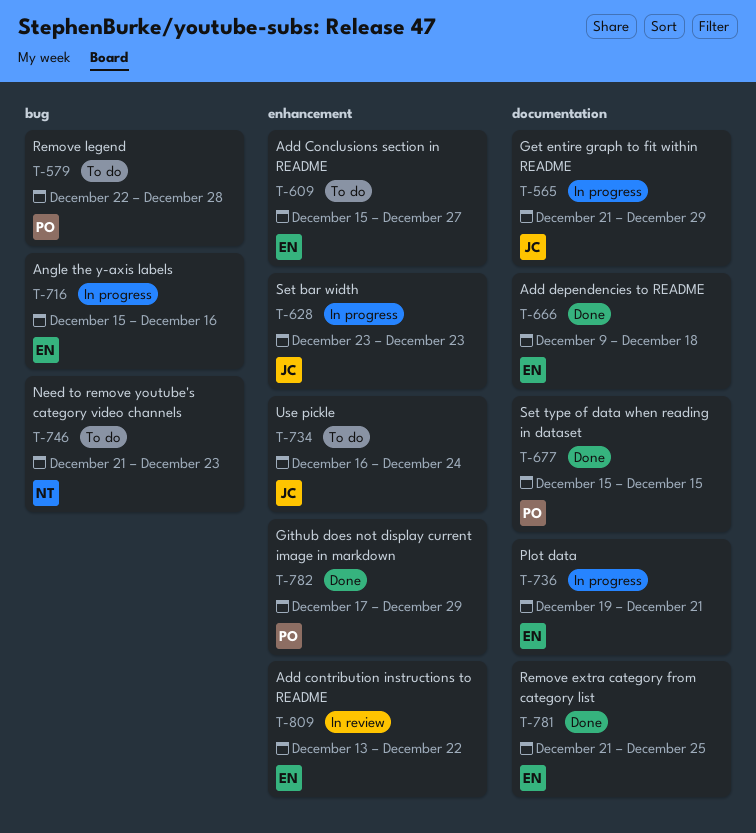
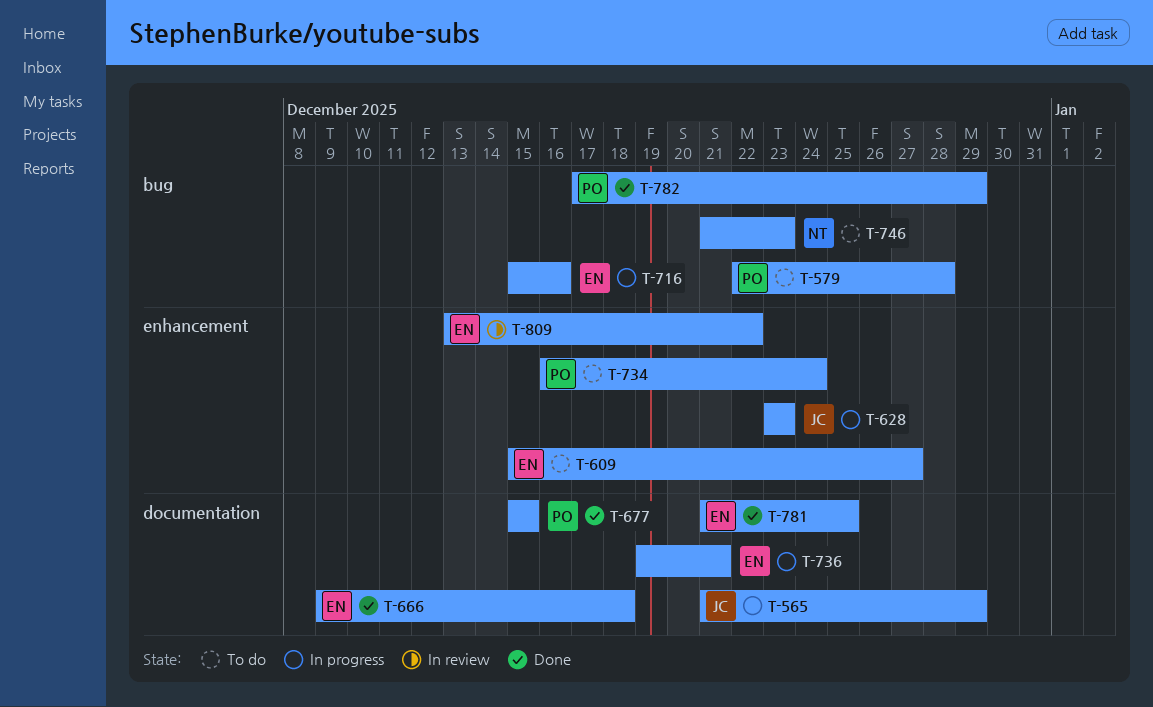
T-734, owner: JC -> PO
T-782, label: enhancement -> bug

